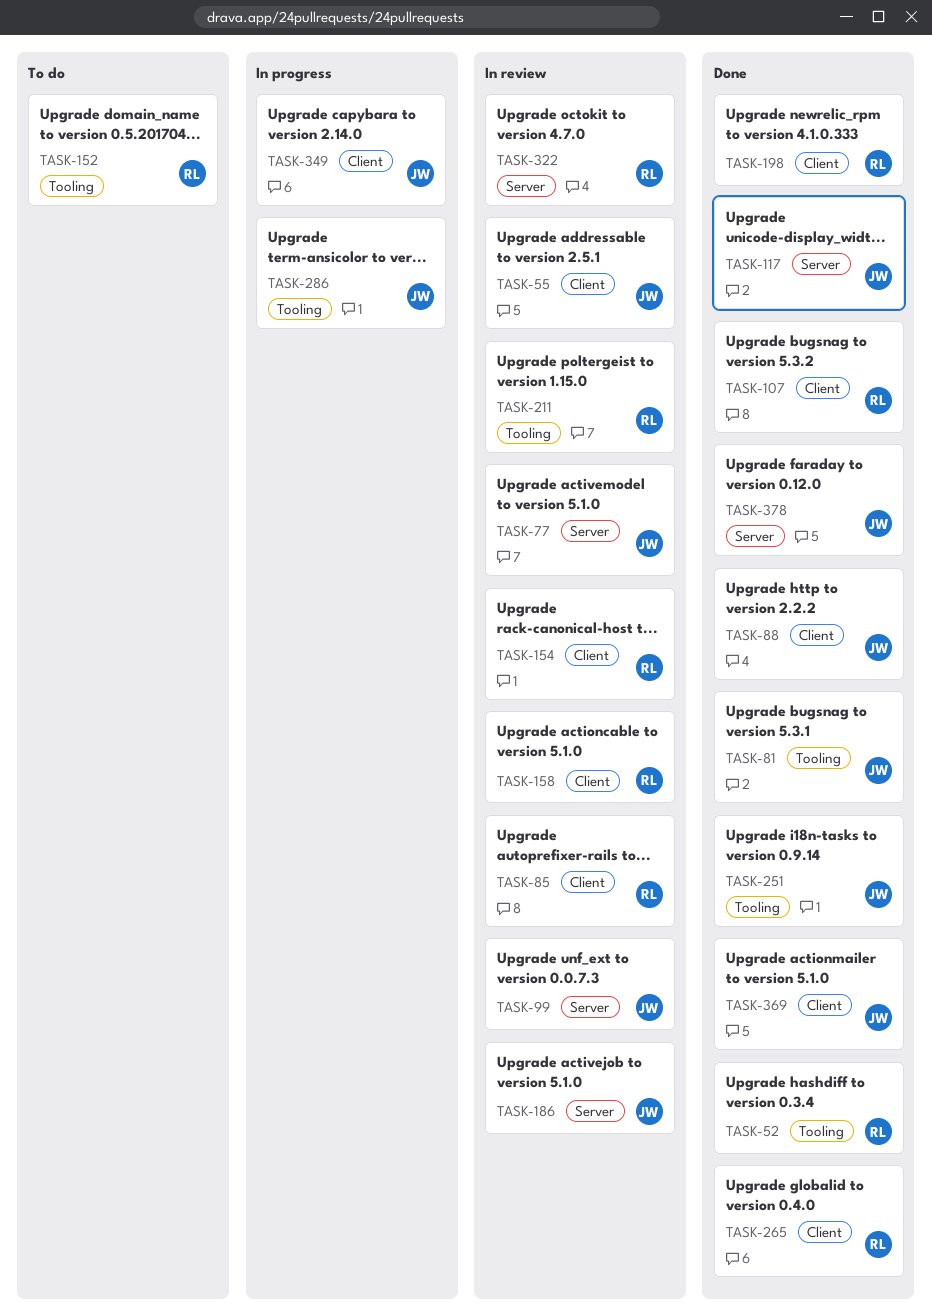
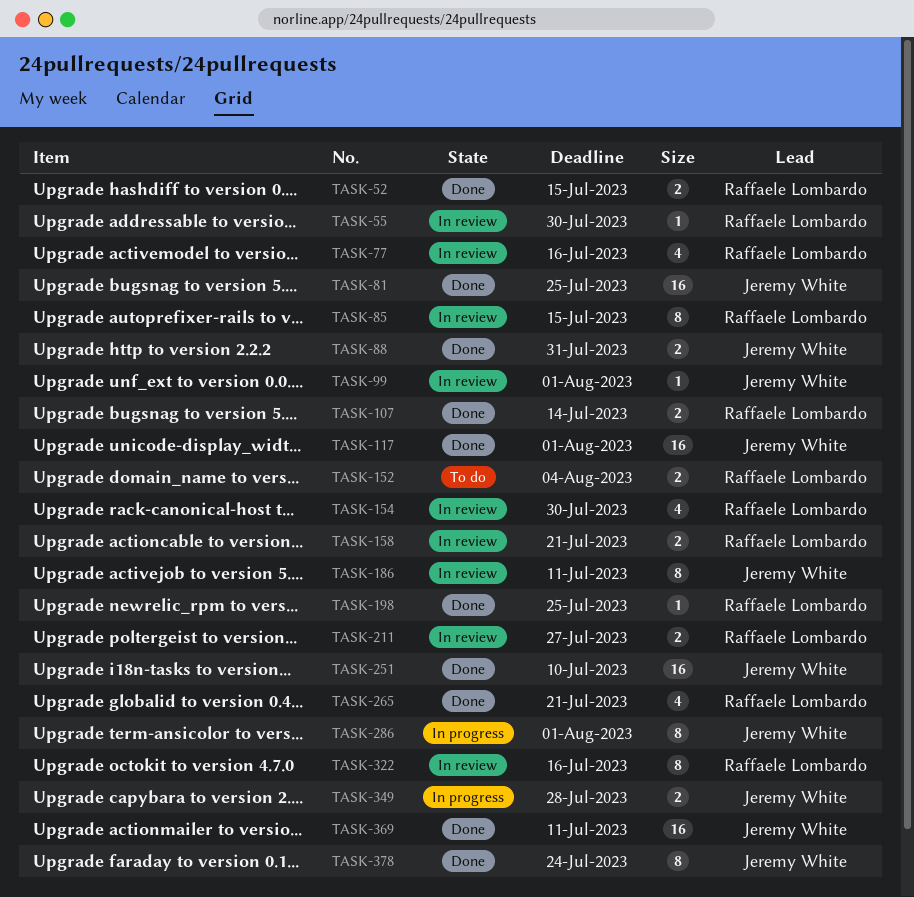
TASK-55, owner: Jeremy White -> Raffaele Lombardo
TASK-77, owner: Jeremy White -> Raffaele Lombardo

